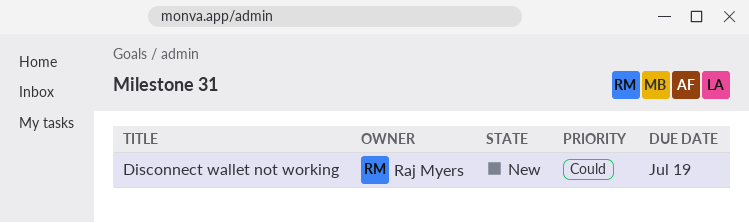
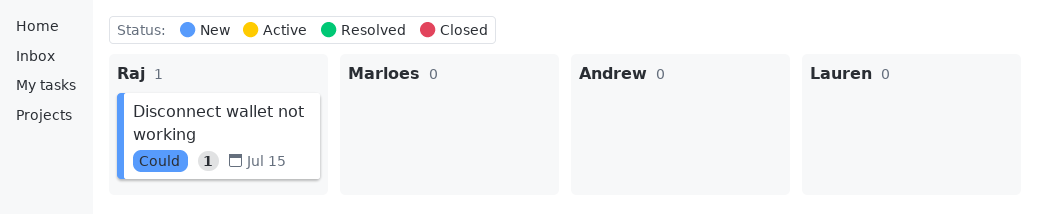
Disconnect wallet not working, due: Jul 19 -> Jul 15

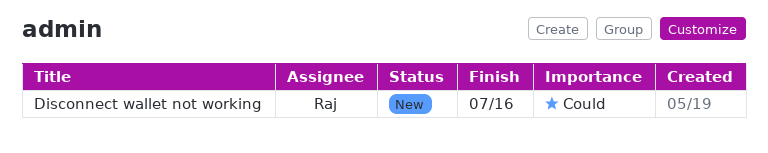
Disconnect wallet not working, due: Jul 15 -> Jul 16

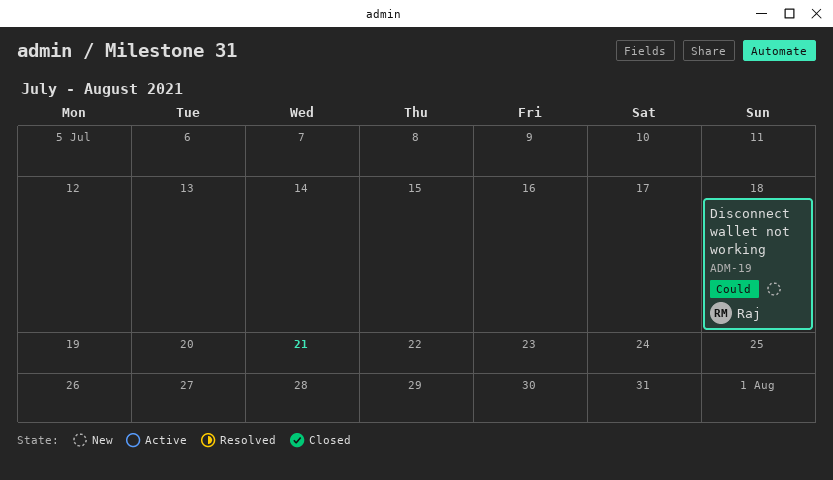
Disconnect wallet not working, due: Jul 16 -> Jul 18

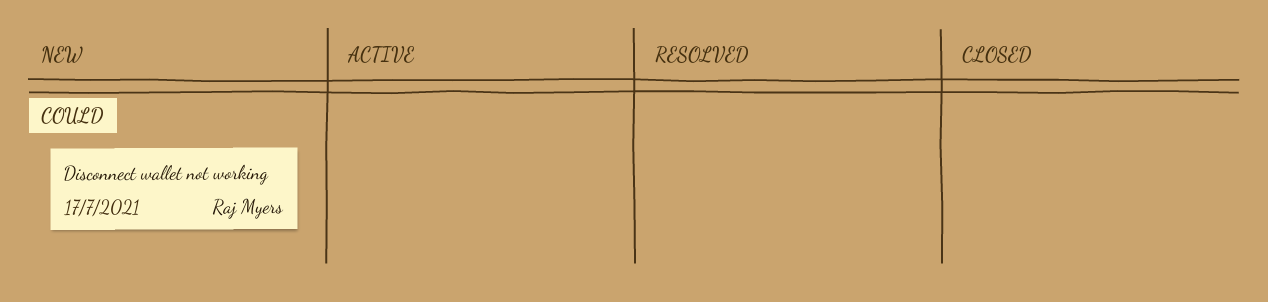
Disconnect wallet not working, due: Jul 18 -> Jul 17

